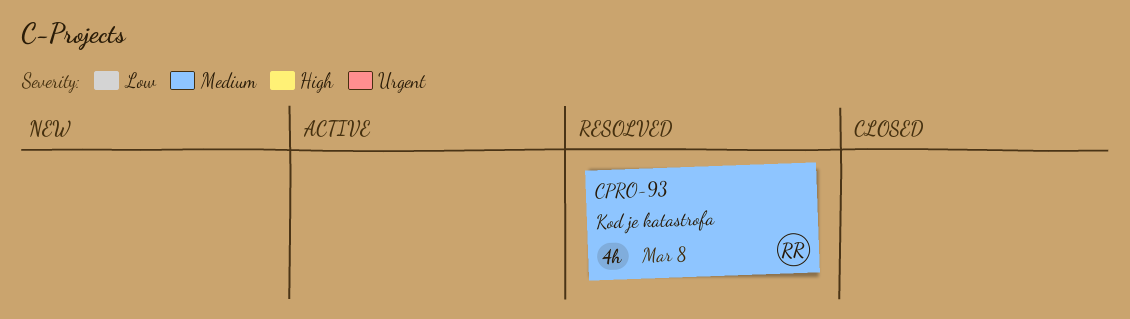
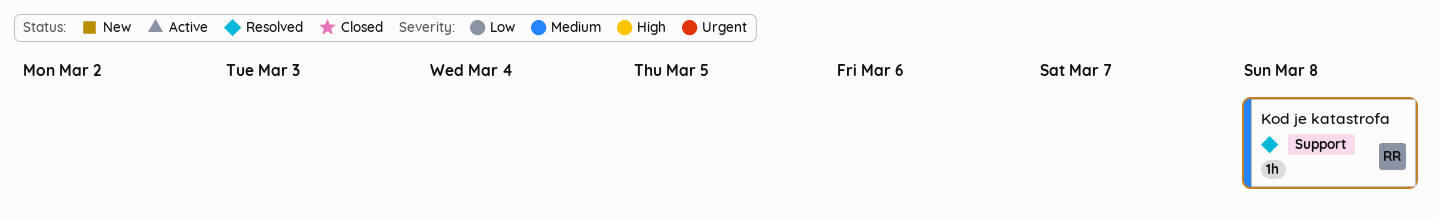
Kod je katastrofa, estimate: 4h -> 1h

